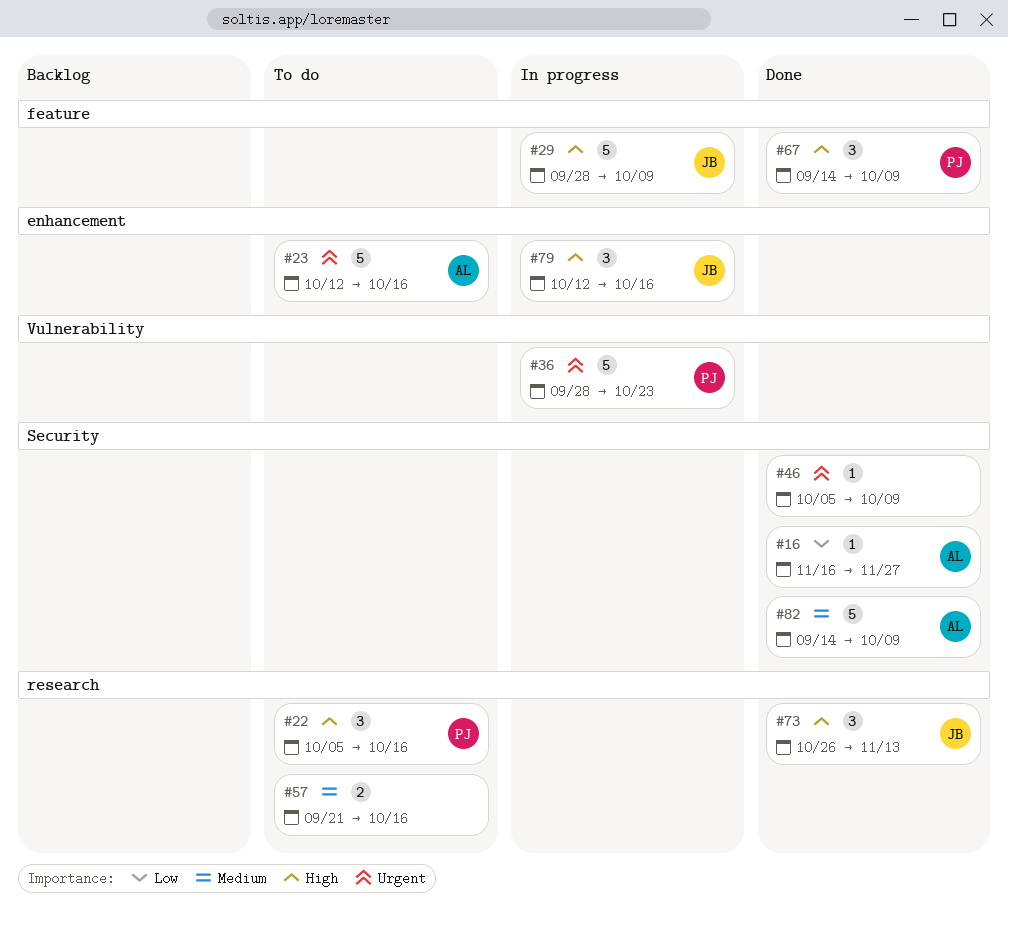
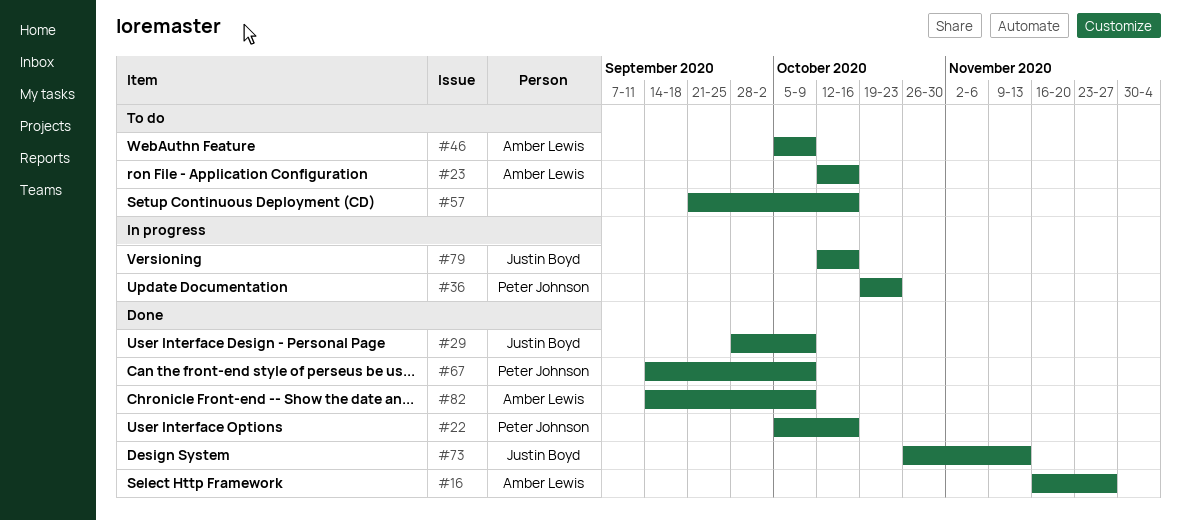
#22, status: To do -> Done
#29, status: In progress -> Done
#36, start: Sep 28 -> Oct 19
#46, status: Done -> To do
#46, owner: none -> Amber Lewis

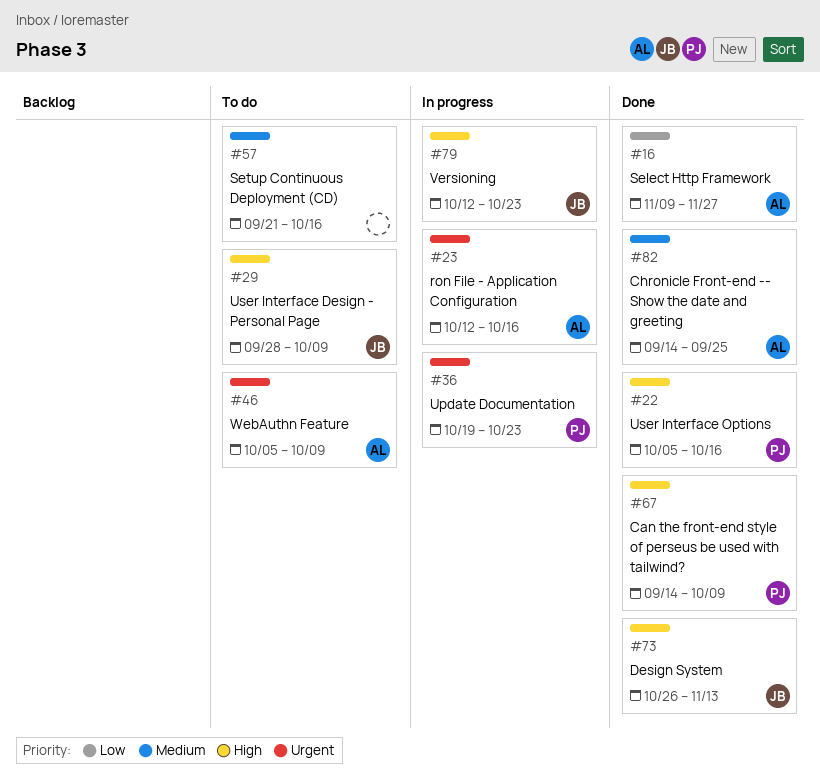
#16, start: Nov 16 -> Nov 9
#23, status: To do -> In progress
#29, status: Done -> To do
#79, due: Oct 16 -> Oct 23
#82, due: Oct 9 -> Sep 25

